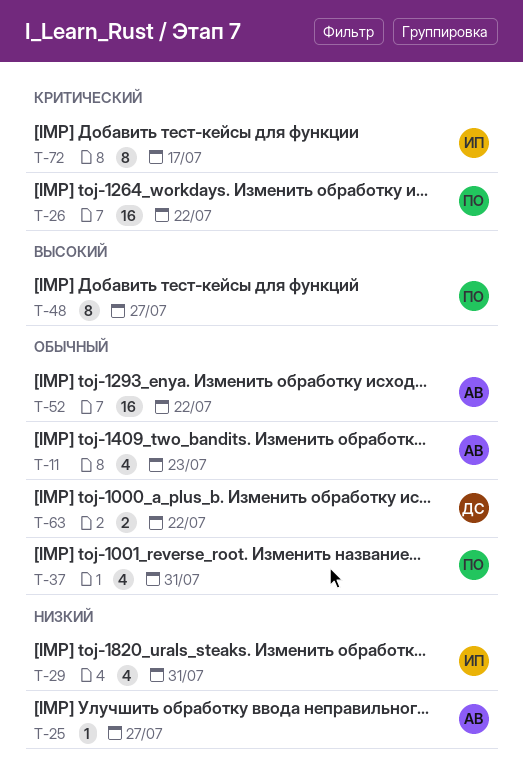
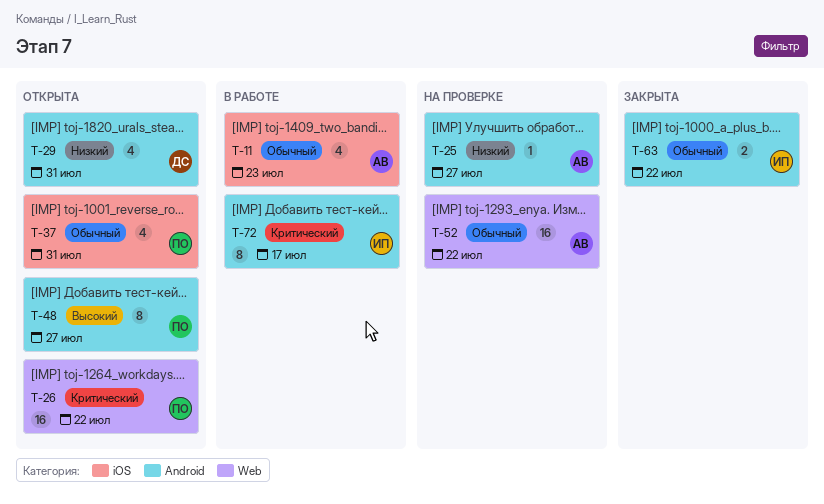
T-29, owner: ИП -> ДС
T-63, owner: ДС -> ИП

